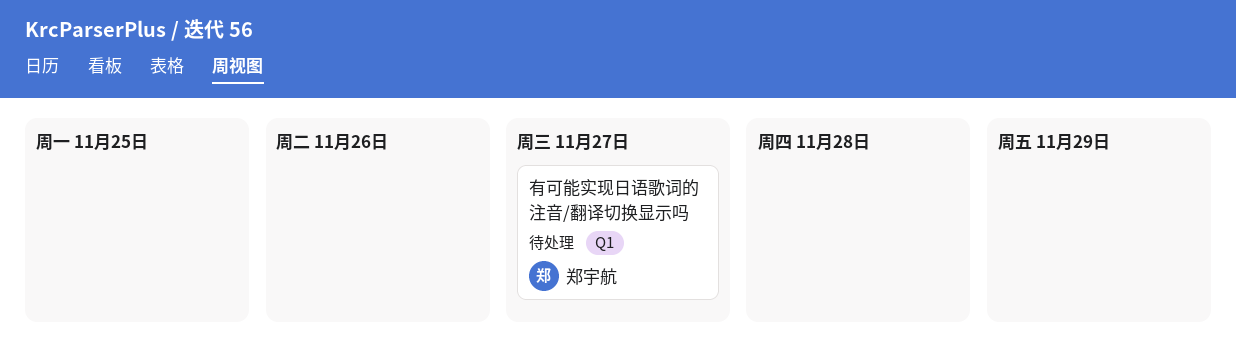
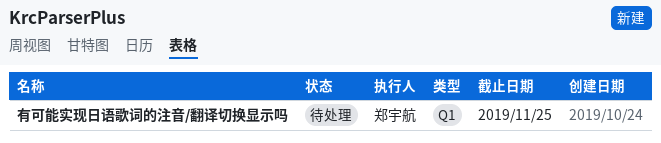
有可能实现日语歌词的注音/翻译切换显示吗, due: Nov 27 -> Nov 25

